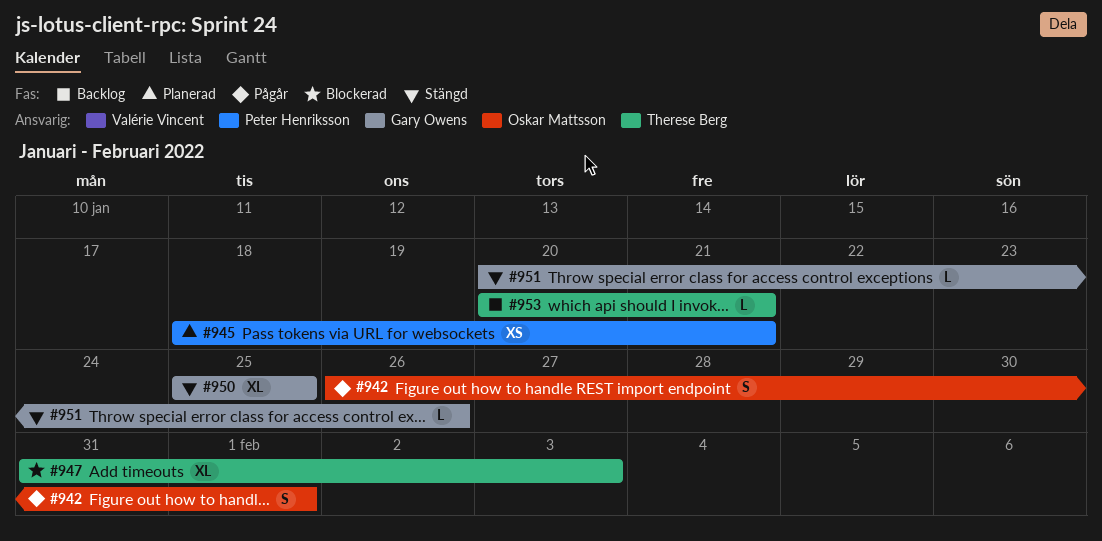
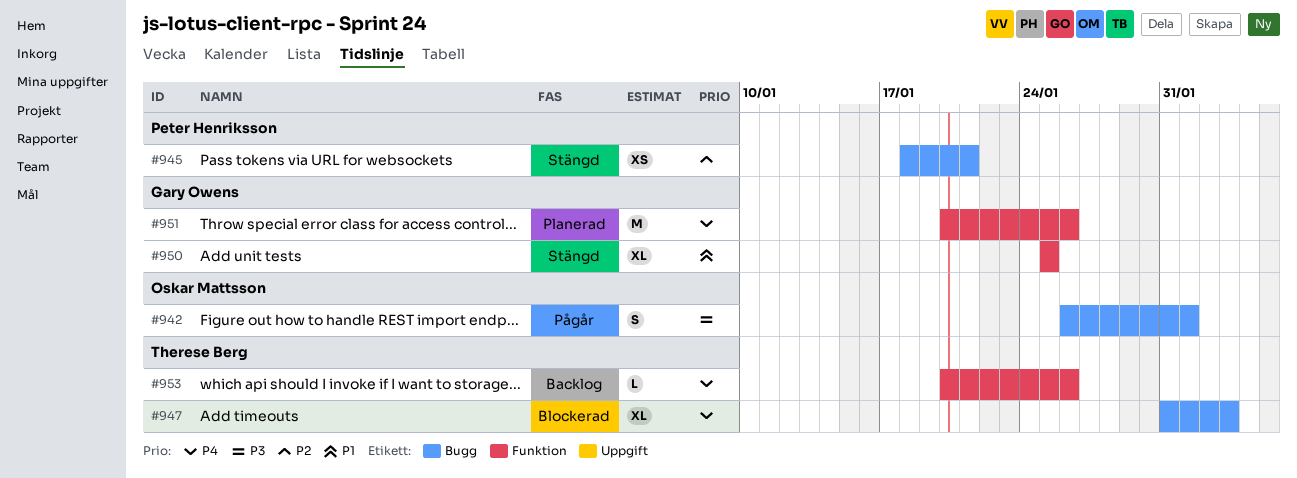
#945, status: Planerad -> Stängd
#951, status: Stängd -> Planerad
#951, estimate: L -> M
#953, due: Jan 21 -> Jan 26

